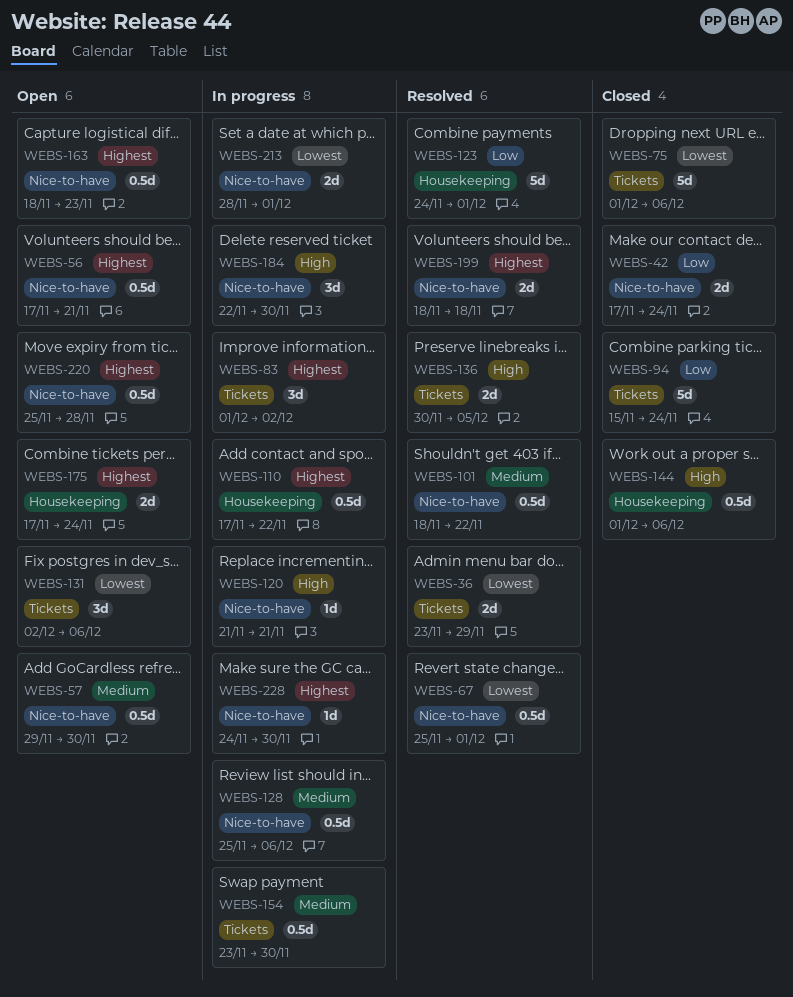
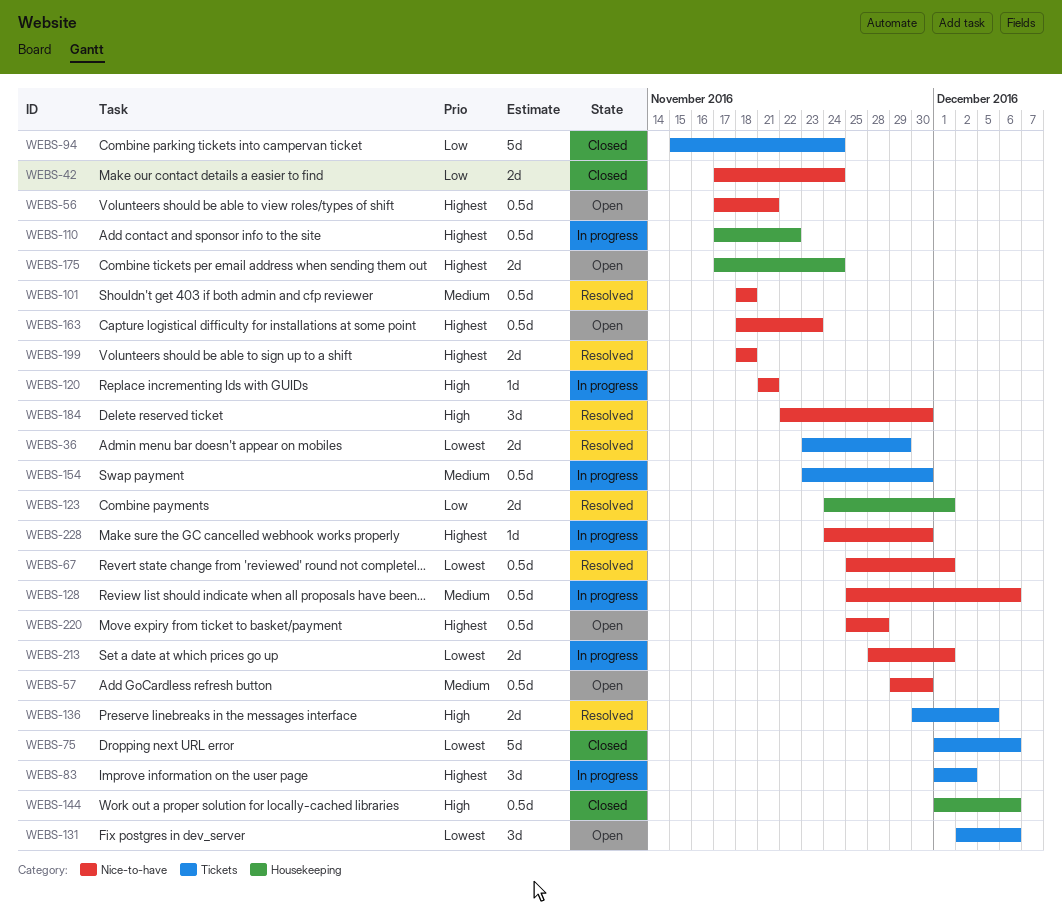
WEBS-101, due: Nov 22 -> Nov 18
WEBS-123, estimate: 5d -> 2d
WEBS-184, status: In progress -> Resolved

